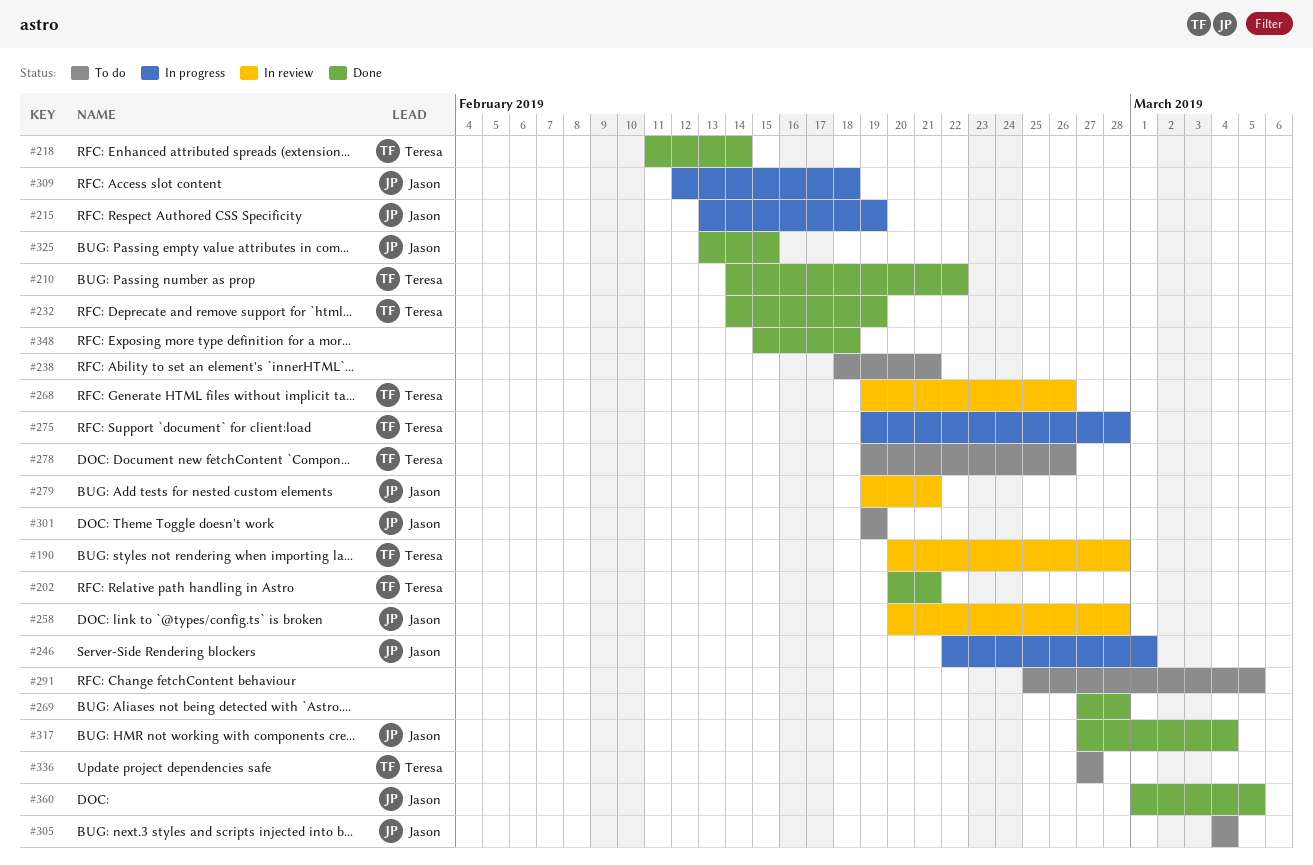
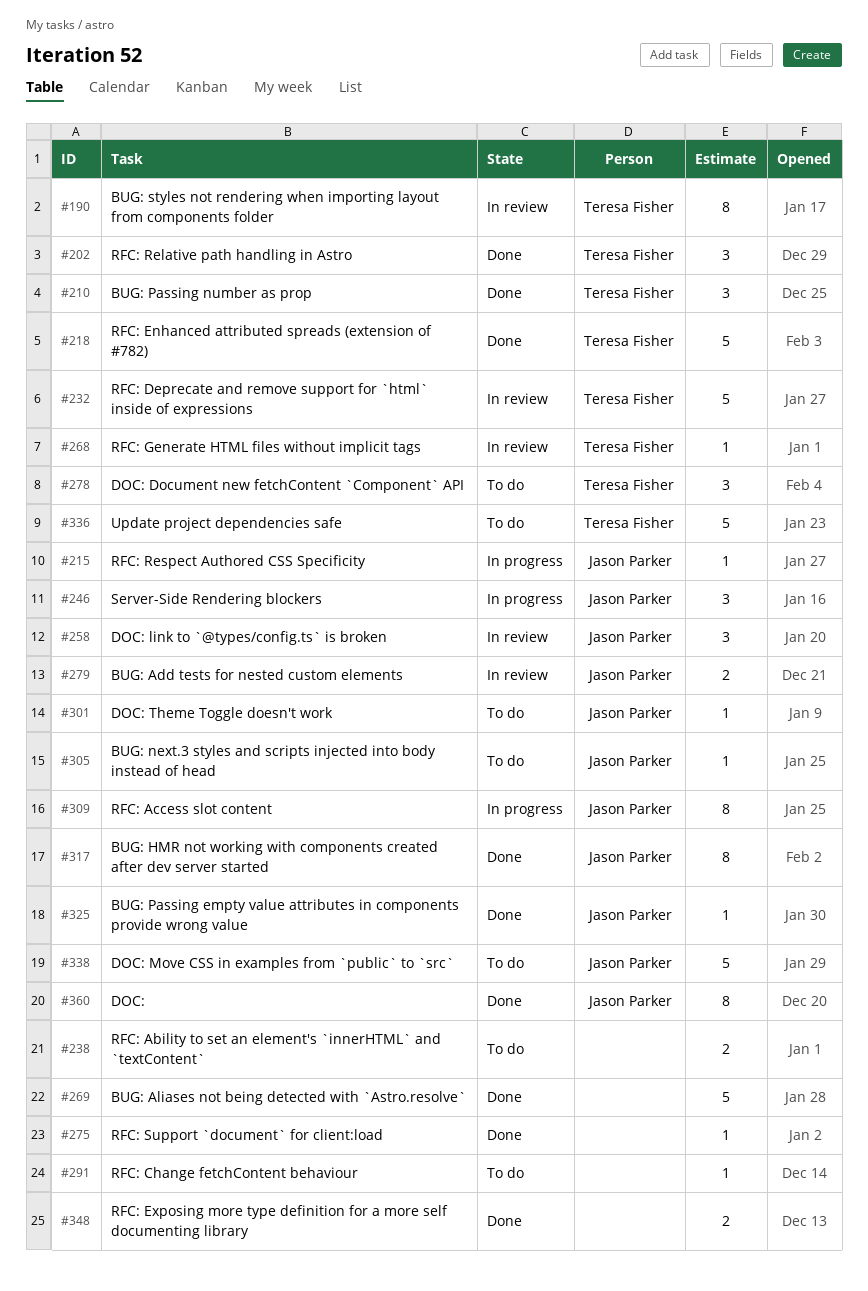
#232, status: Done -> In review
#275, status: In progress -> Done
#275, owner: Teresa Fisher -> none
#338: none -> present

